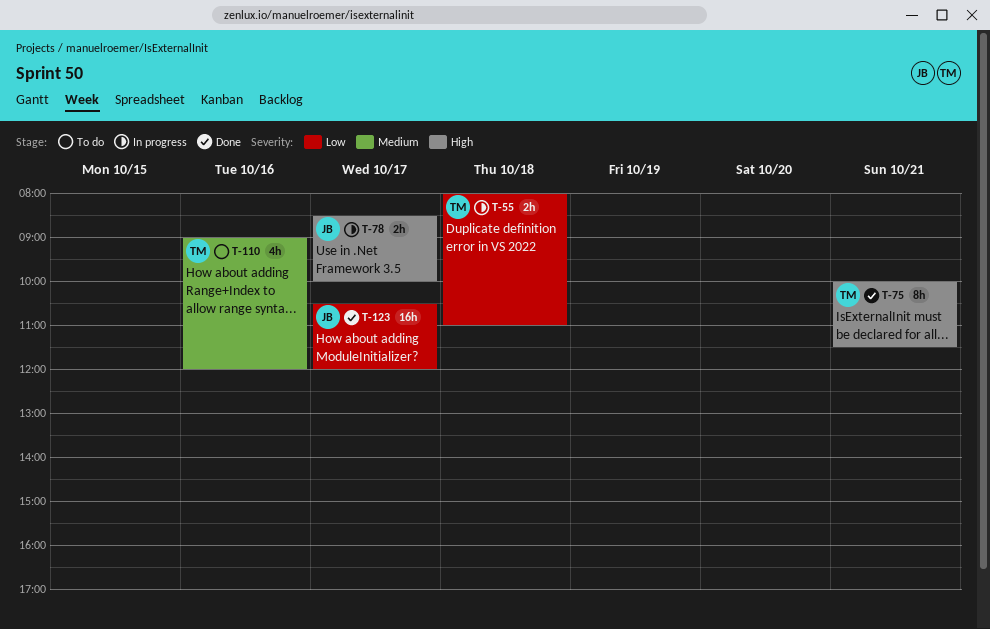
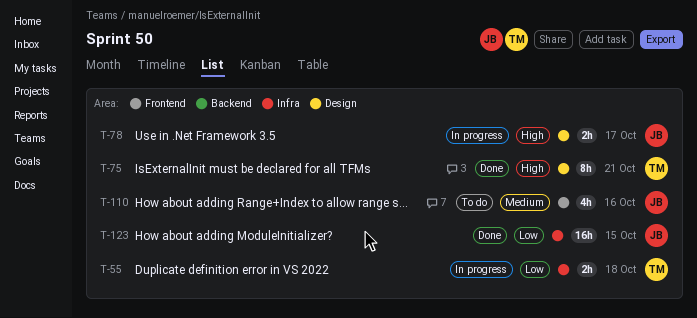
T-110, owner: TM -> JB
T-123, day: Oct 17 -> Oct 15

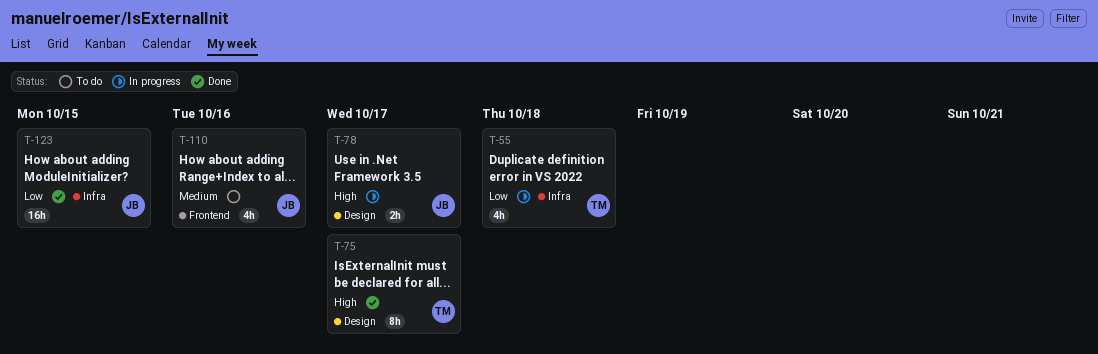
T-55, estimate: 2h -> 4h
T-75, day: Oct 21 -> Oct 17

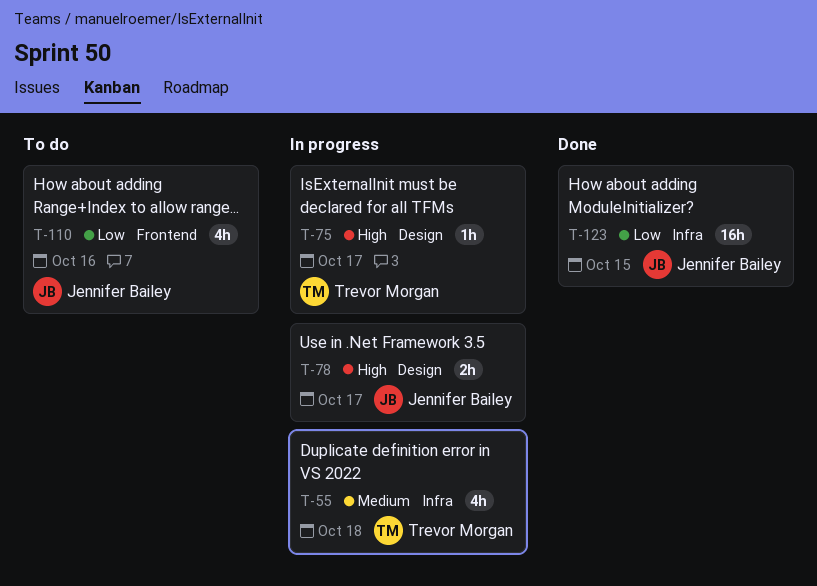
T-55, priority: Low -> Medium
T-75, status: Done -> In progress
T-75, estimate: 8h -> 1h
T-110, priority: Medium -> Low

